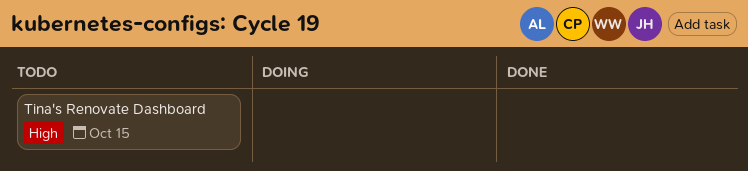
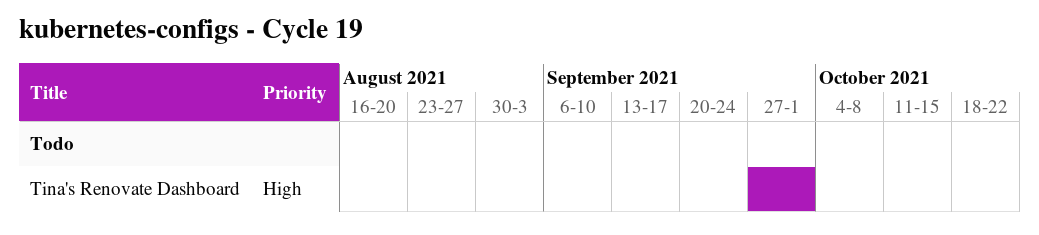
Tina's Renovate Dashboard, due: Oct 15 -> Oct 1

